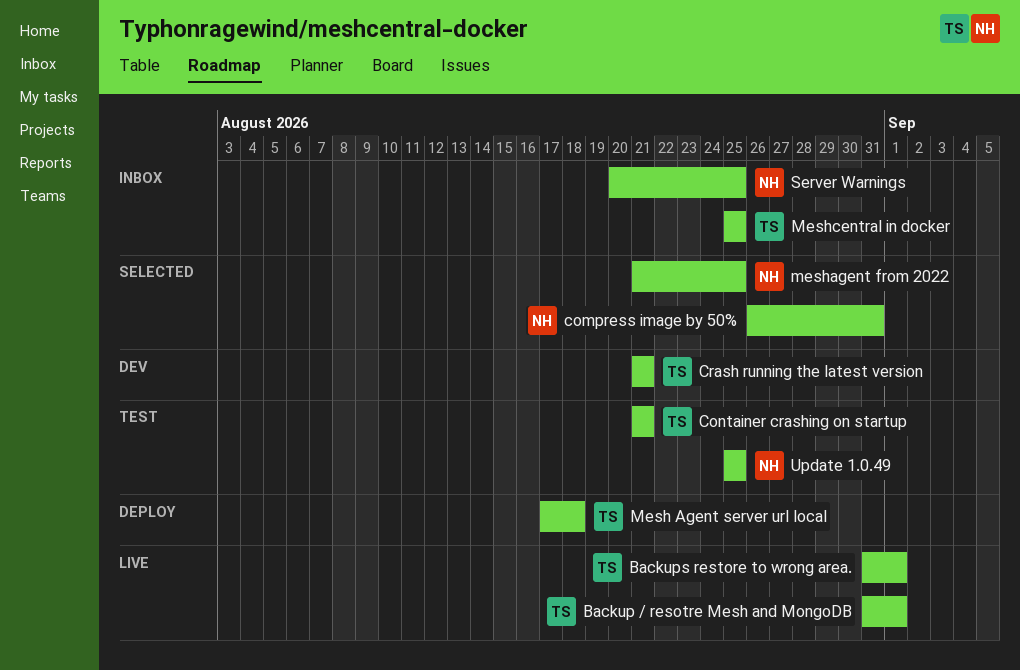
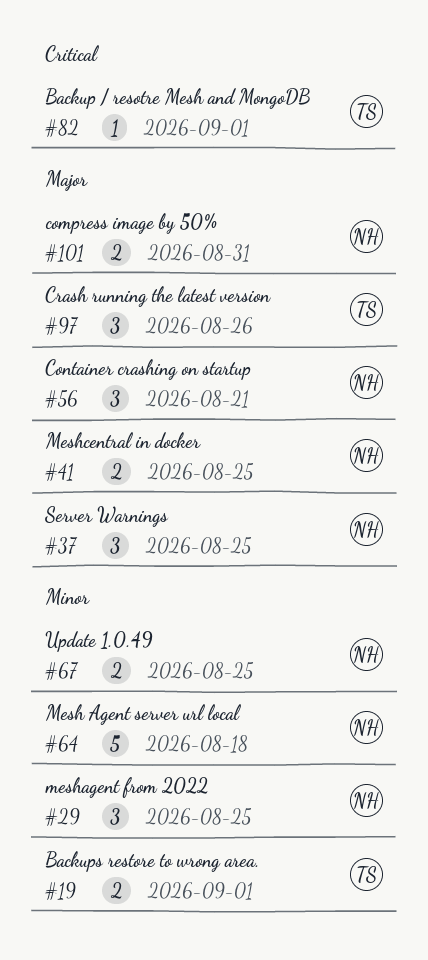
Container crashing on startup, owner: TS -> NH
Crash running the latest version, due: Aug 21 -> Aug 26
Mesh Agent server url local, owner: TS -> NH
Meshcentral in docker, owner: TS -> NH

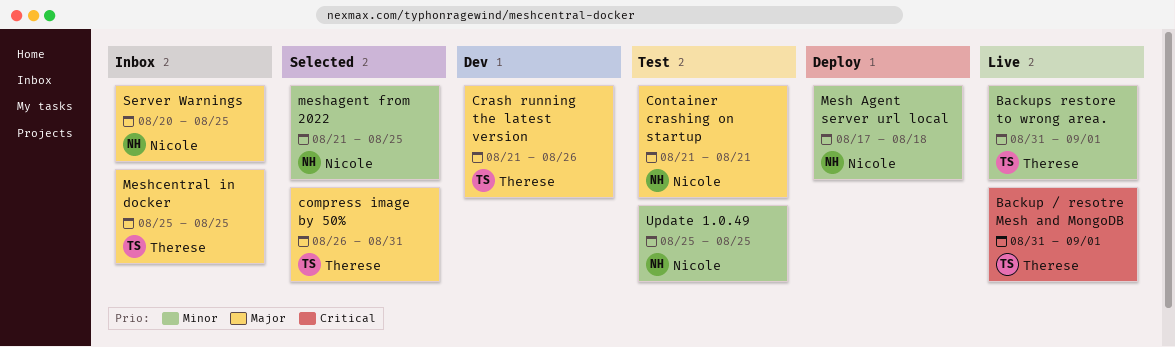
compress image by 50%, owner: Nicole -> Therese
Meshcentral in docker, owner: Nicole -> Therese

